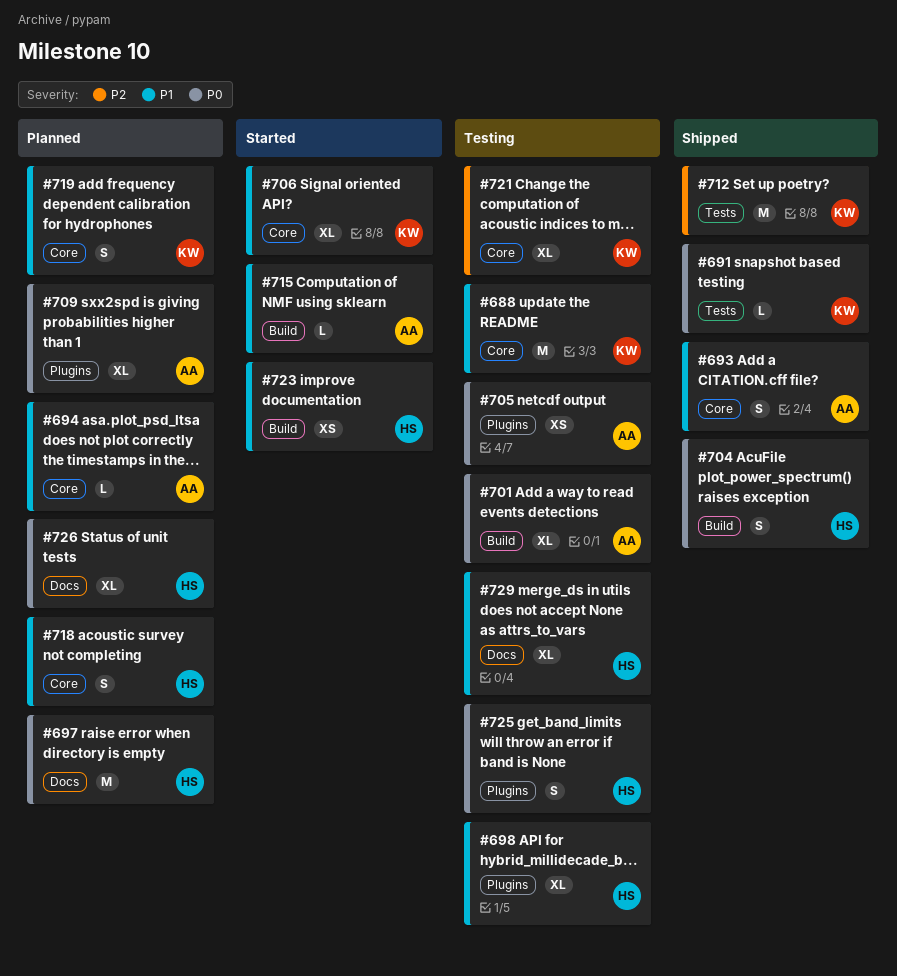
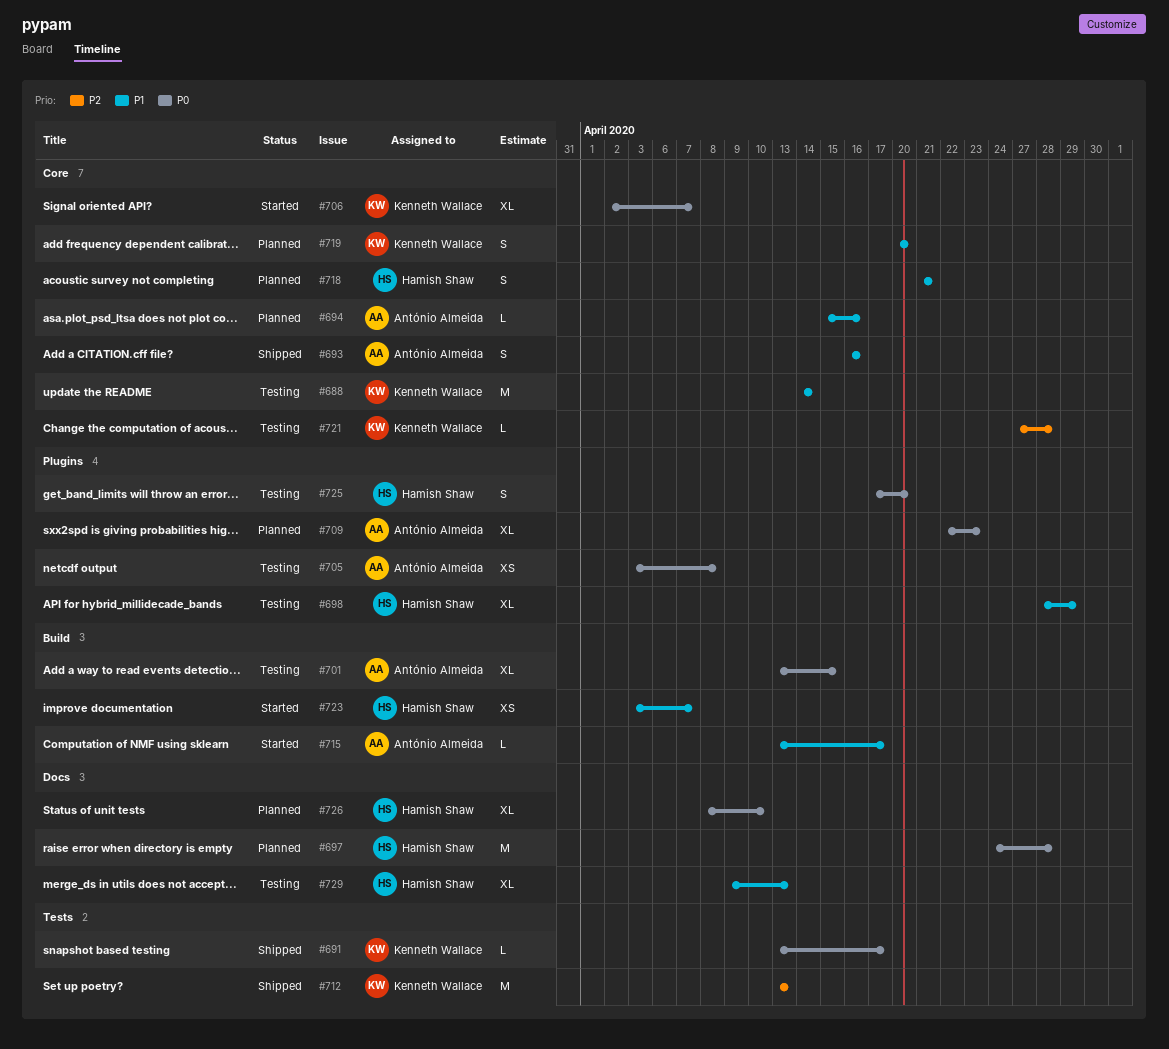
#704: present -> none
#706, priority: P1 -> P0
#721, estimate: XL -> L

